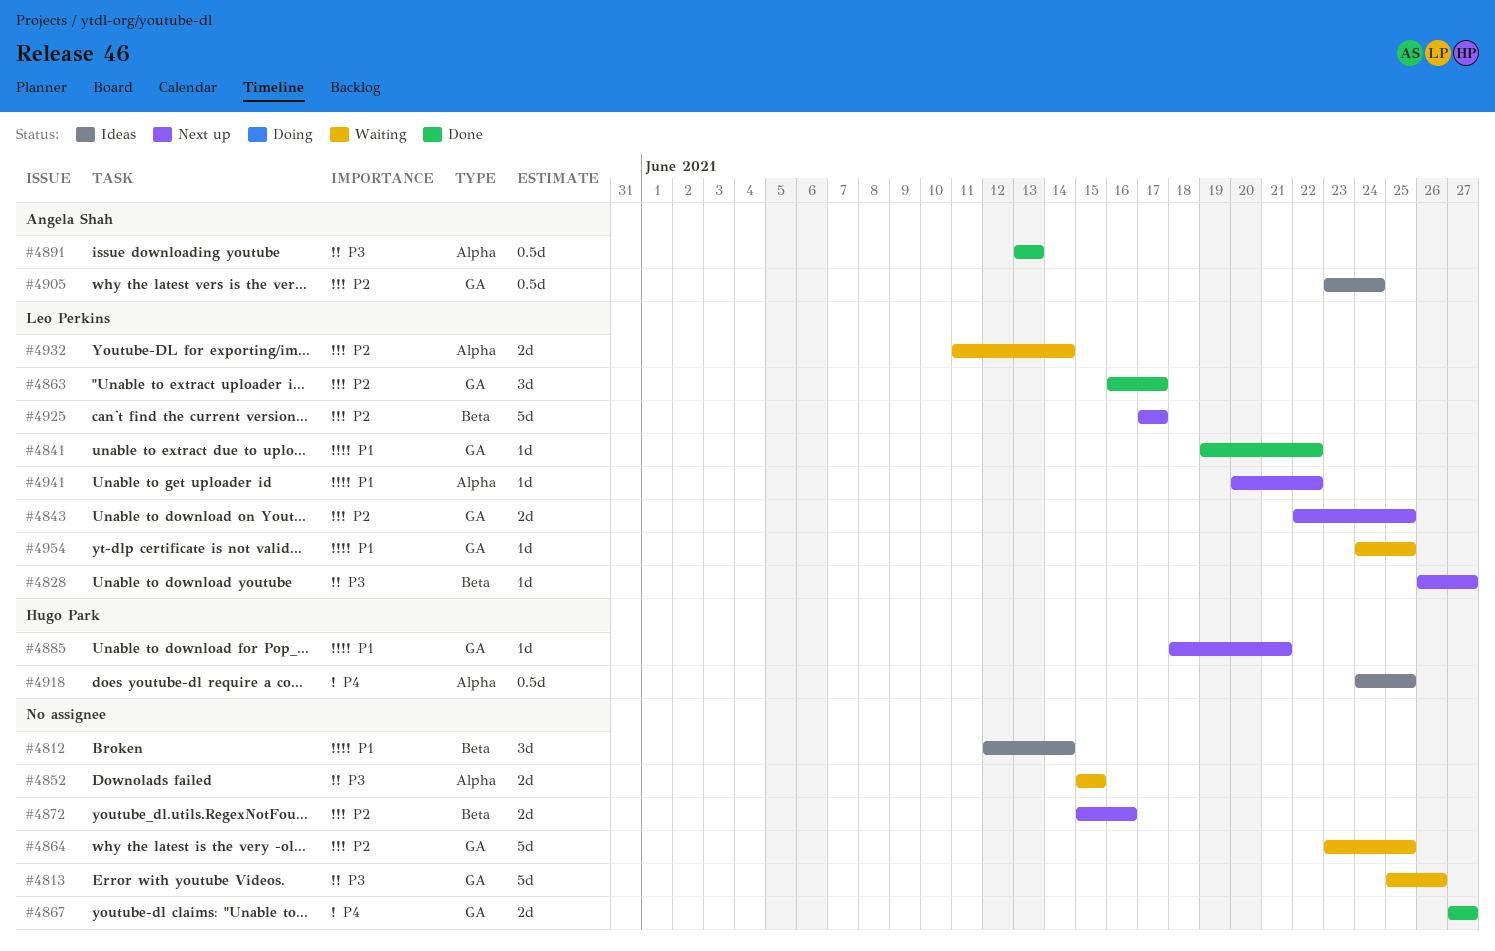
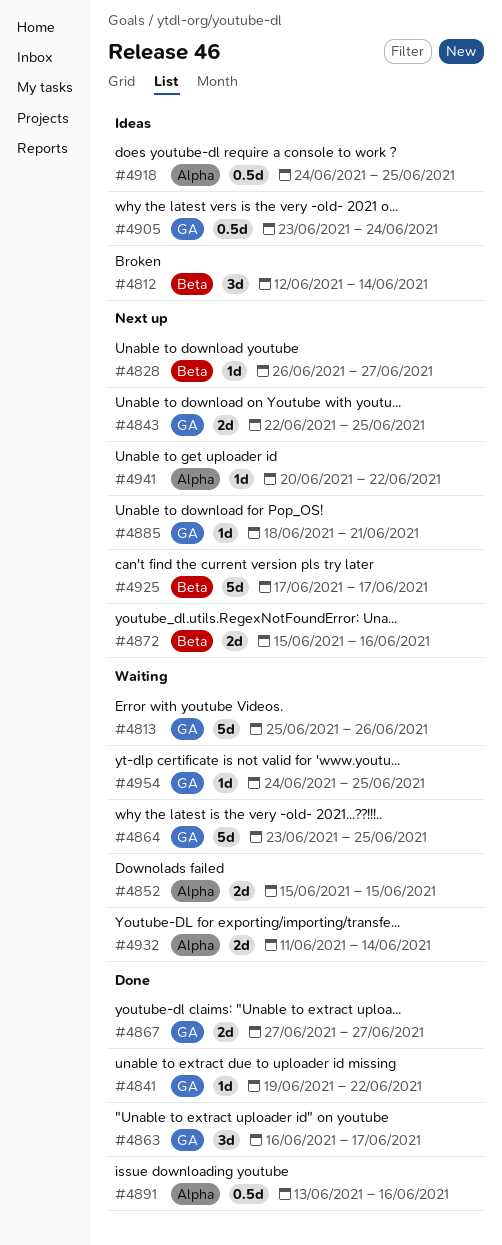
#4891, due: Jun 13 -> Jun 16

